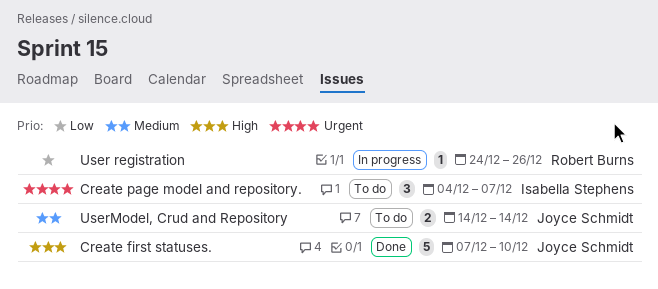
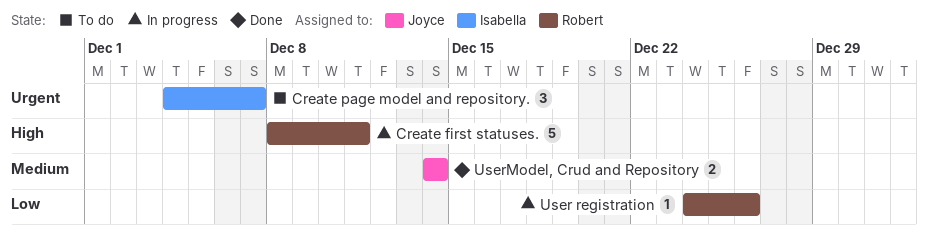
Create first statuses., status: Done -> In progress
Create first statuses., owner: Joyce Schmidt -> Robert Burns
Create first statuses., start: Dec 7 -> Dec 8
Create first statuses., due: Dec 10 -> Dec 11
UserModel, Crud and Repository, status: To do -> Done

